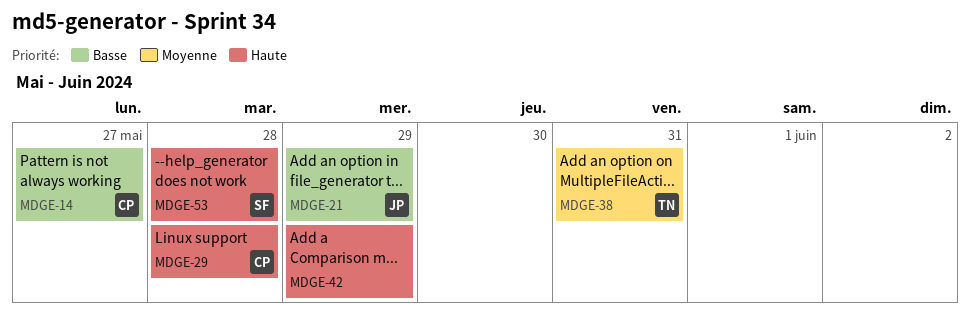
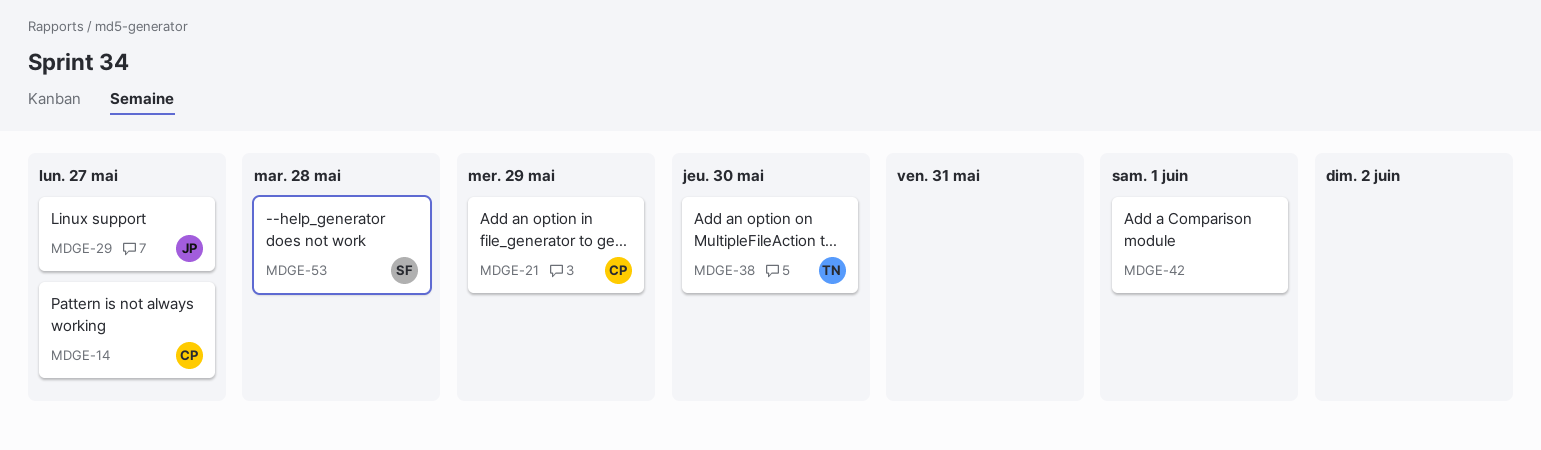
MDGE-21, owner: JP -> CP
MDGE-29, owner: CP -> JP
MDGE-29, due: May 28 -> May 27
MDGE-38, due: May 31 -> May 30
MDGE-42, due: May 29 -> Jun 1

